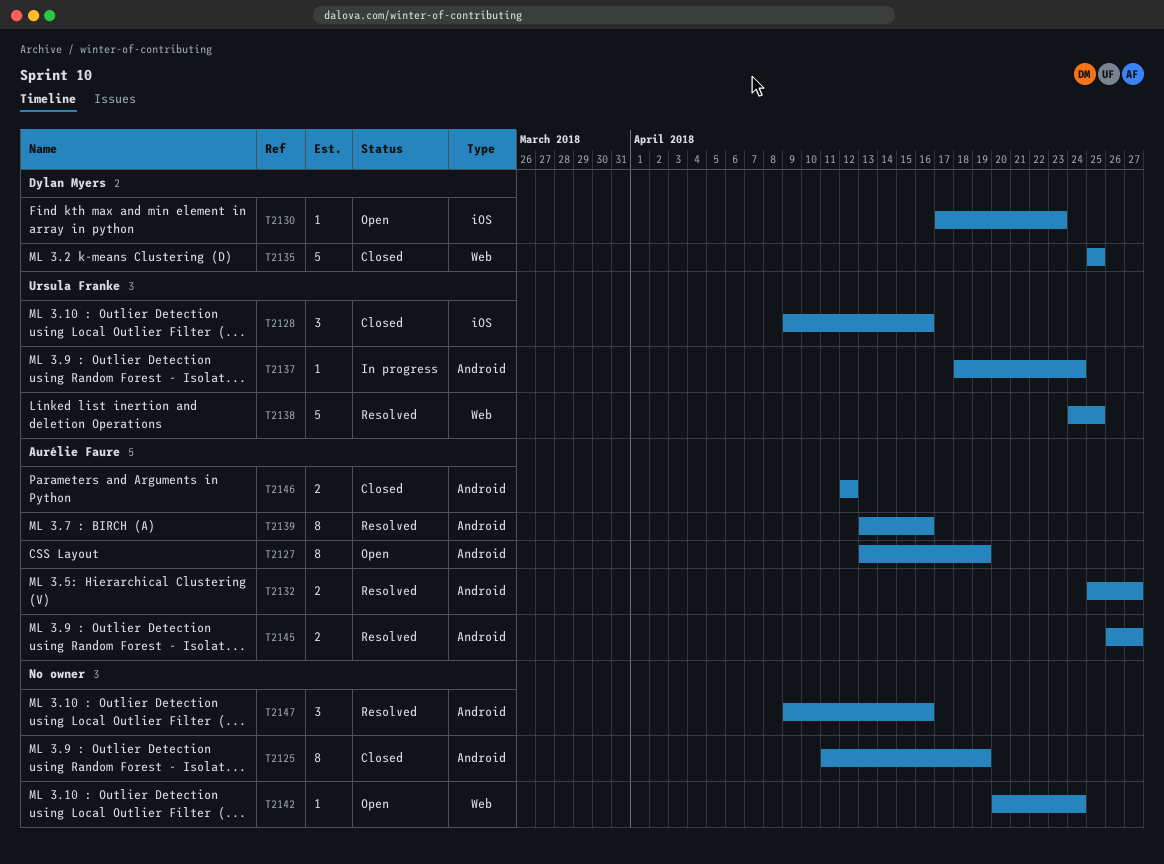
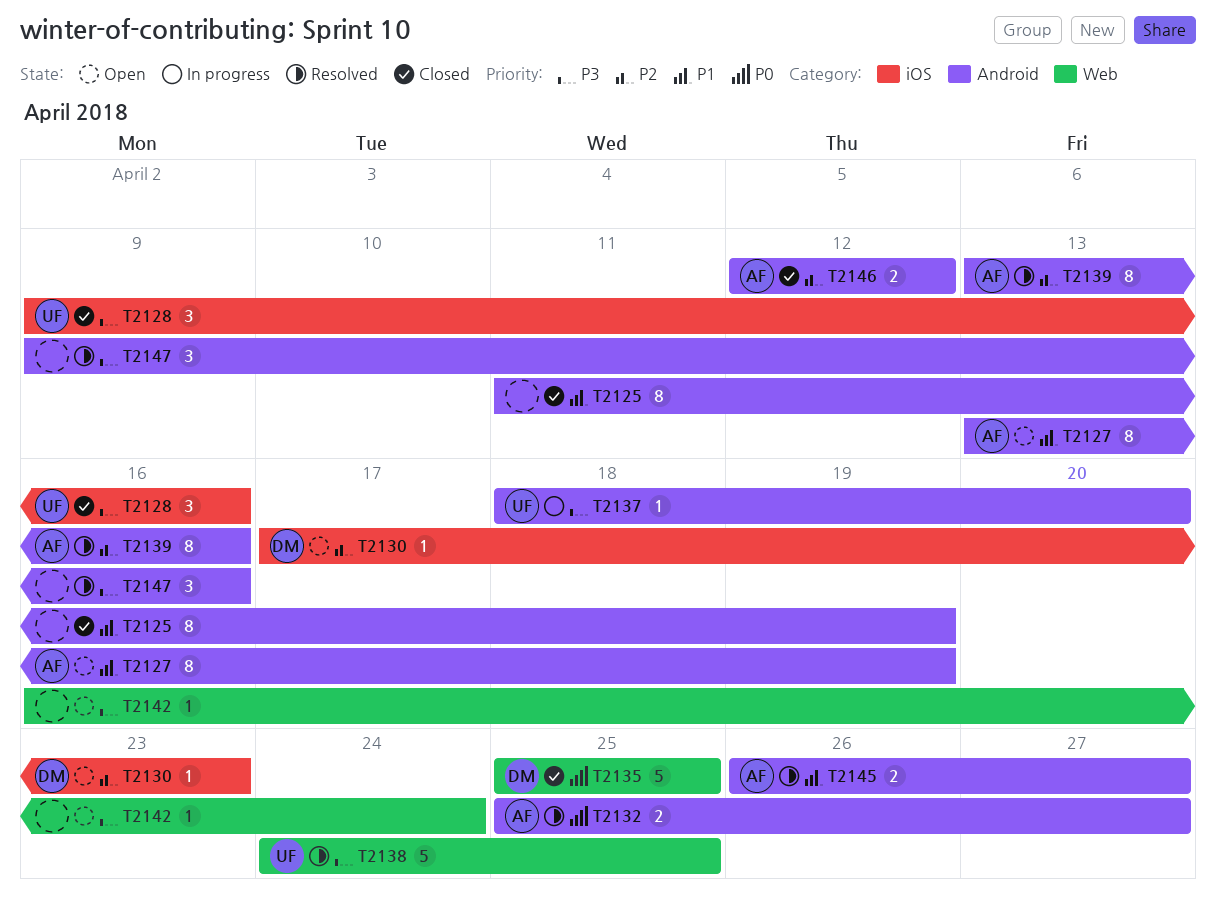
T2137, due: Apr 24 -> Apr 20
T2142, start: Apr 20 -> Apr 16

